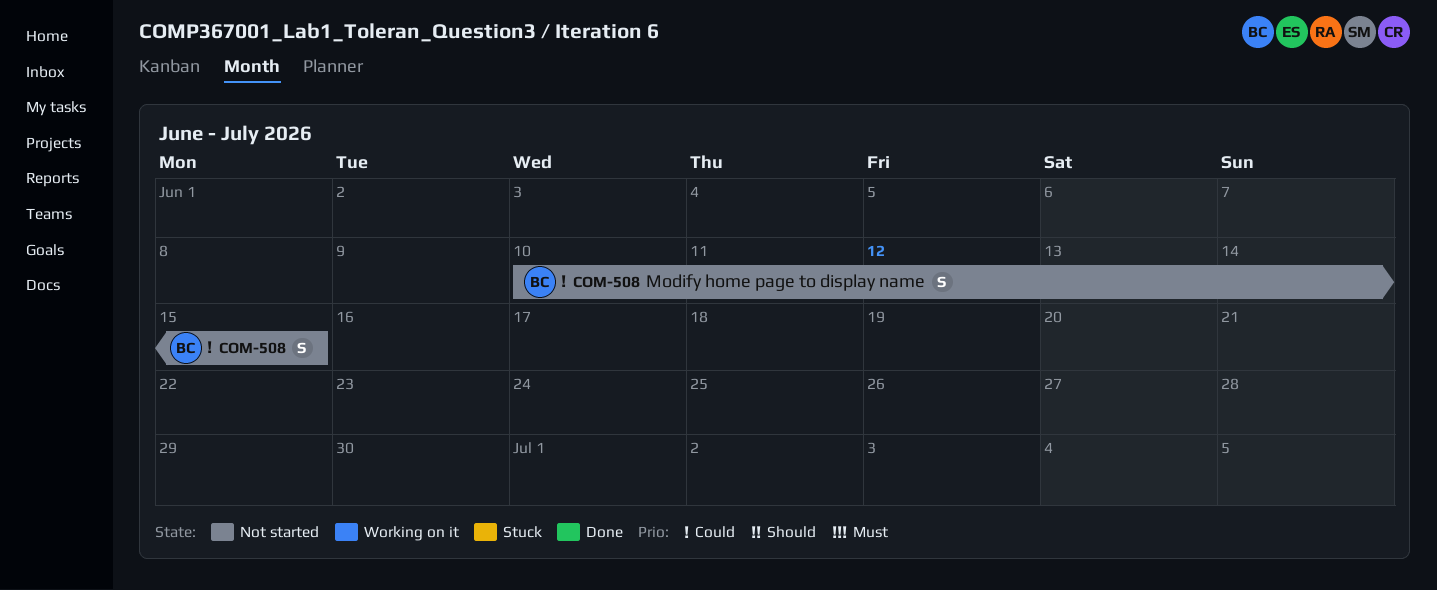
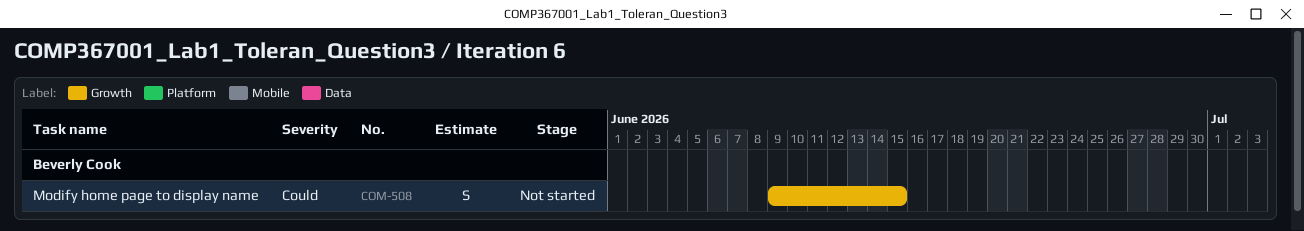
COM-508, start: Jun 10 -> Jun 9

